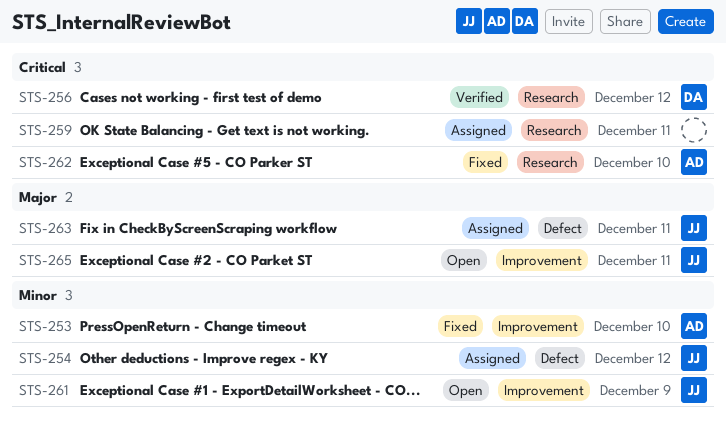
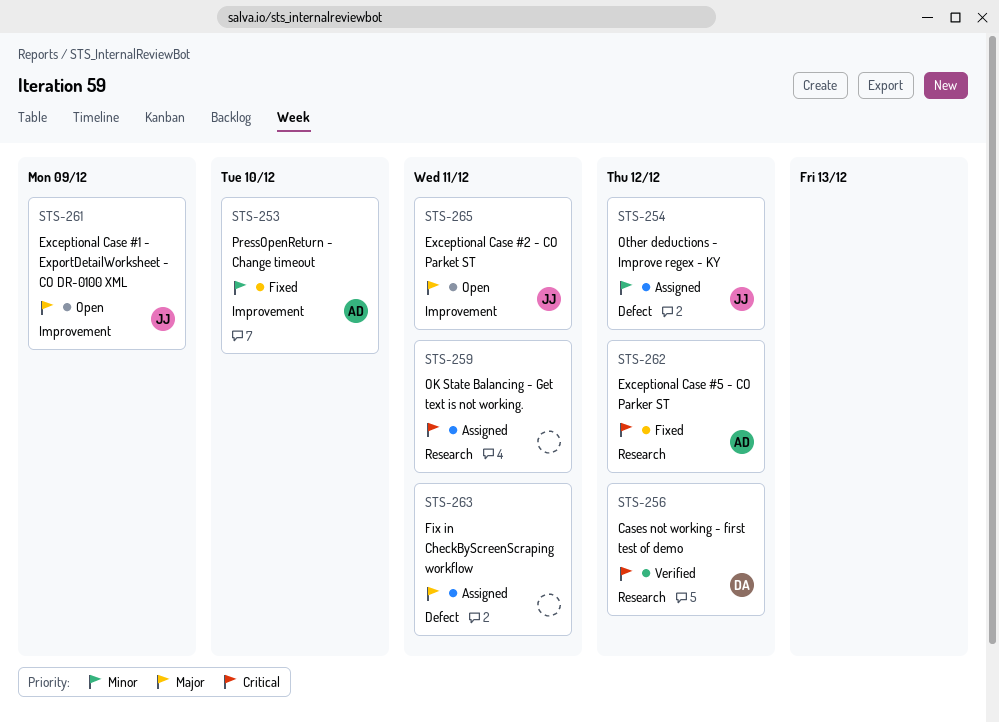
STS-261, priority: Minor -> Major
STS-262, due: Dec 10 -> Dec 12
STS-263, owner: JJ -> none

